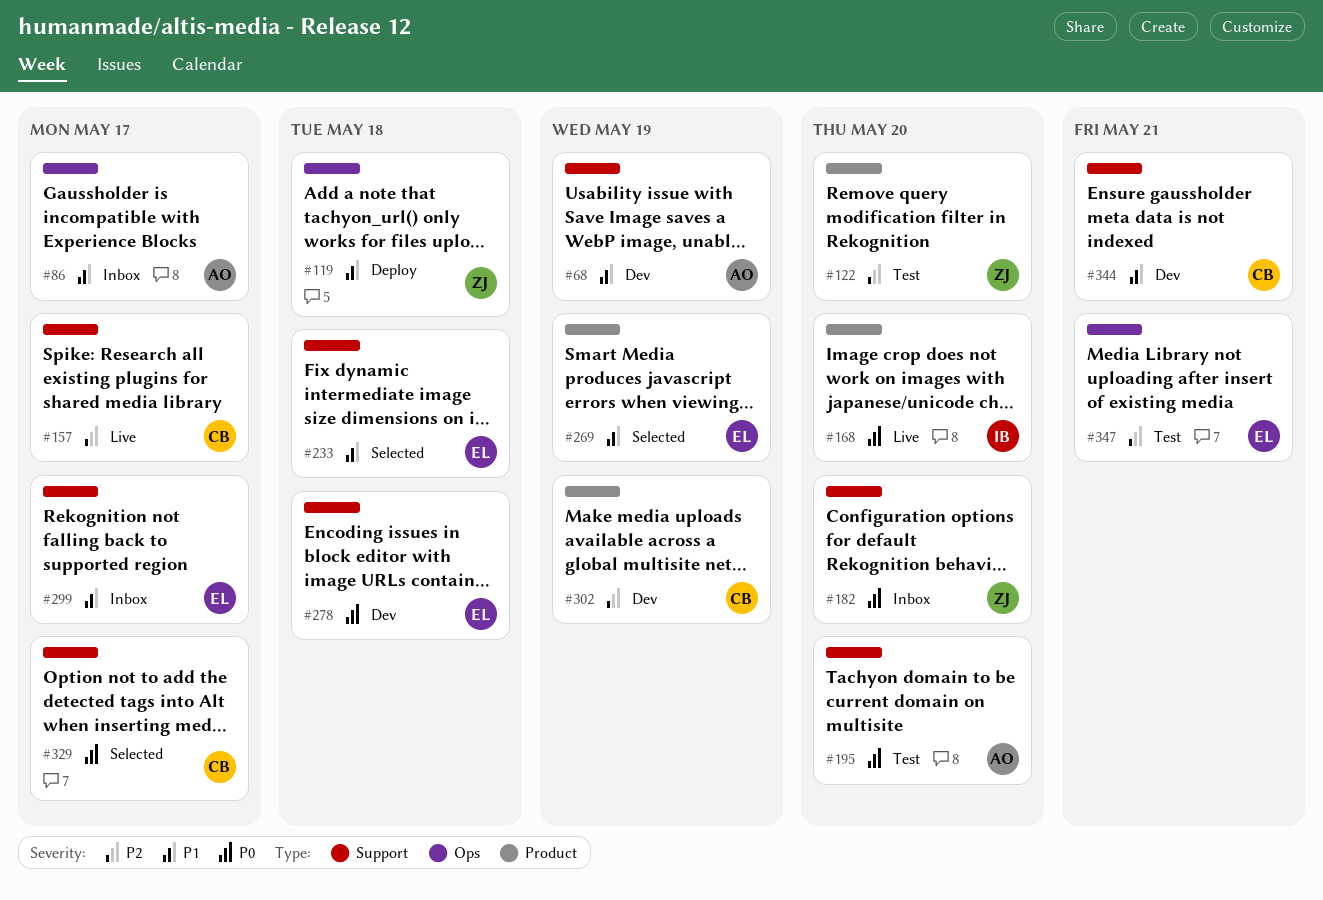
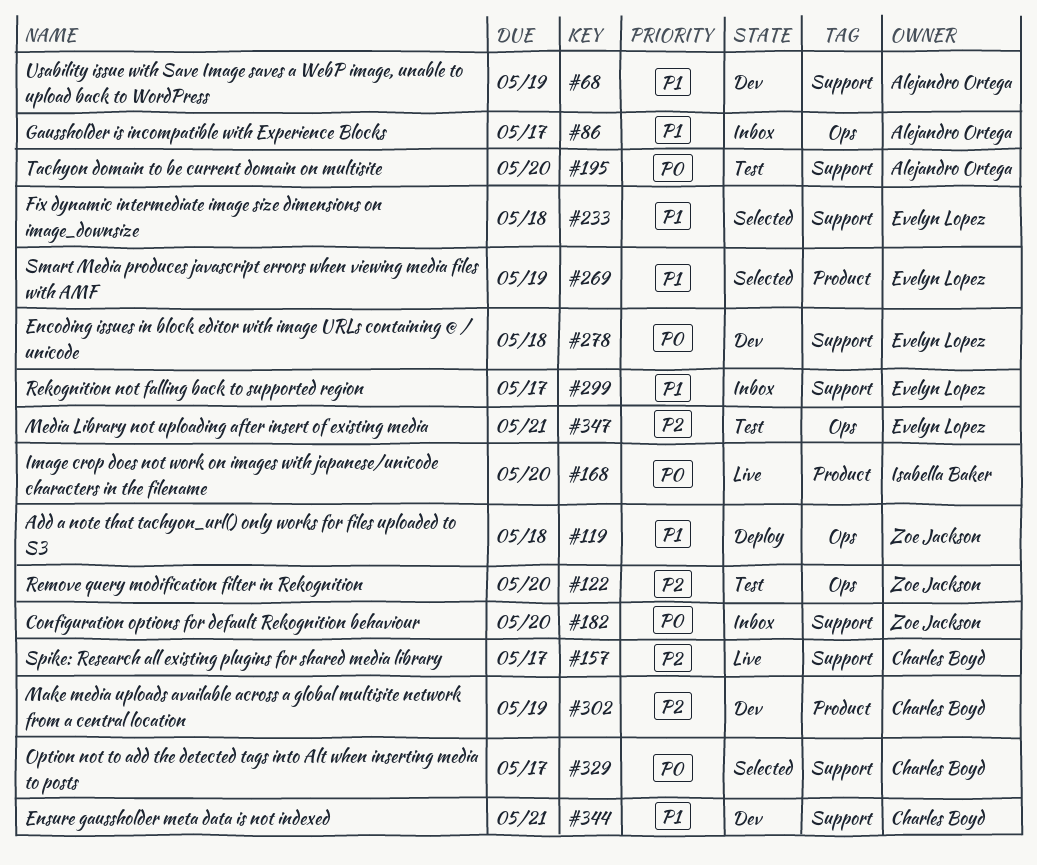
#122, label: Product -> Ops

